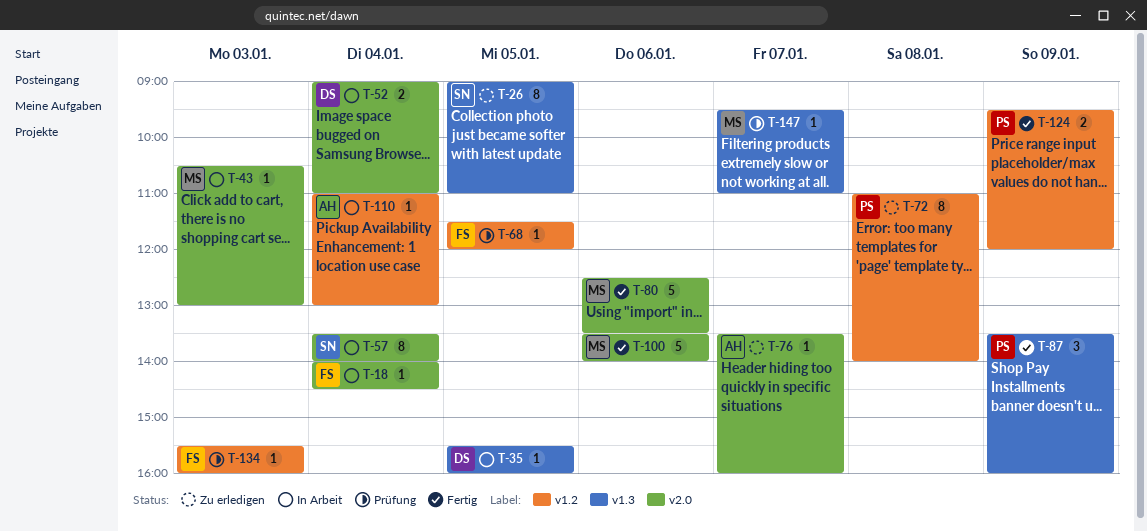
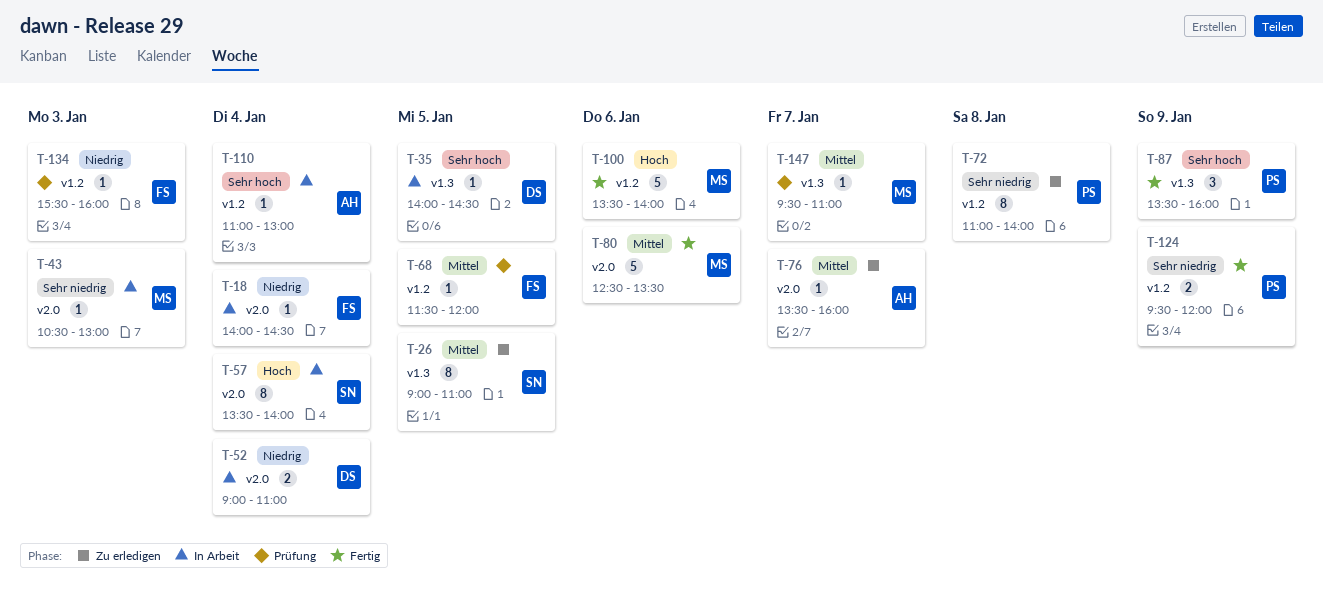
T-35, begins: 15:30 -> 14:00
T-35, ends: 16:00 -> 14:30
T-100, label: v2.0 -> v1.2

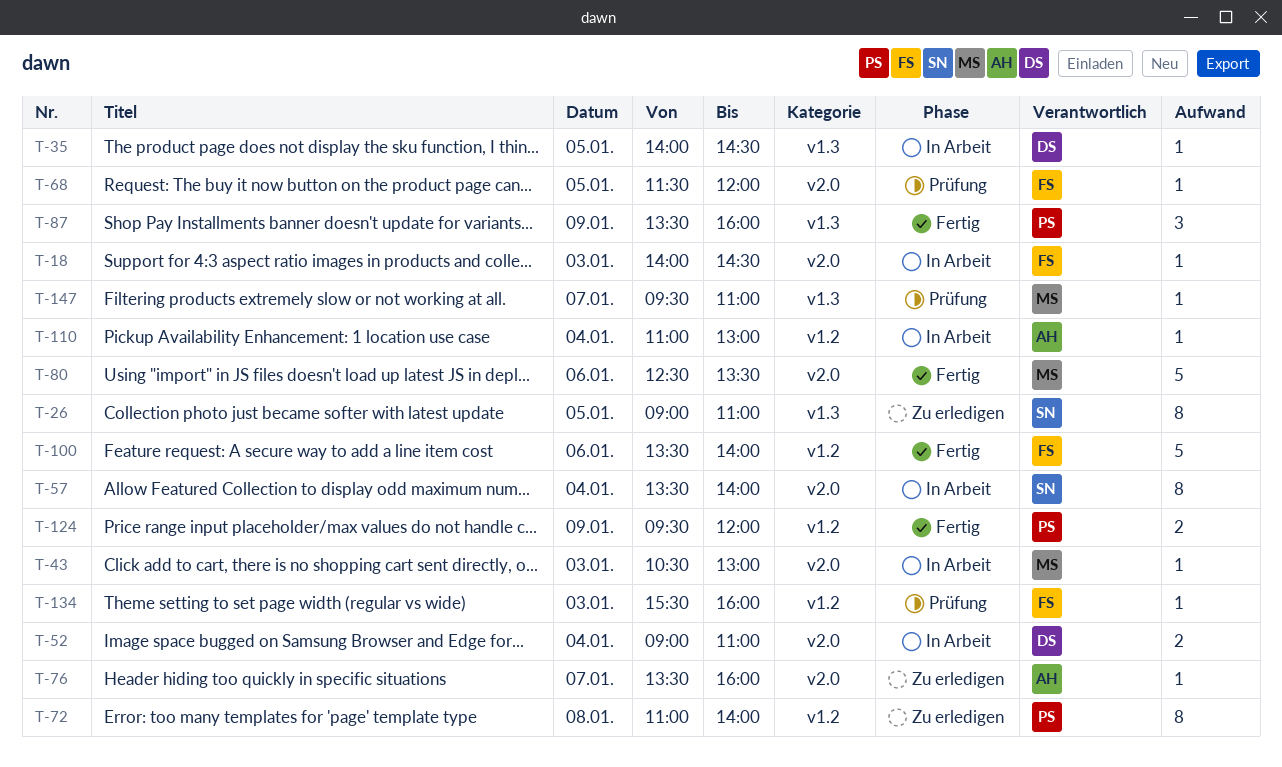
T-18, day: Jan 4 -> Jan 3
T-68, label: v1.2 -> v2.0
T-100, owner: MS -> FS

